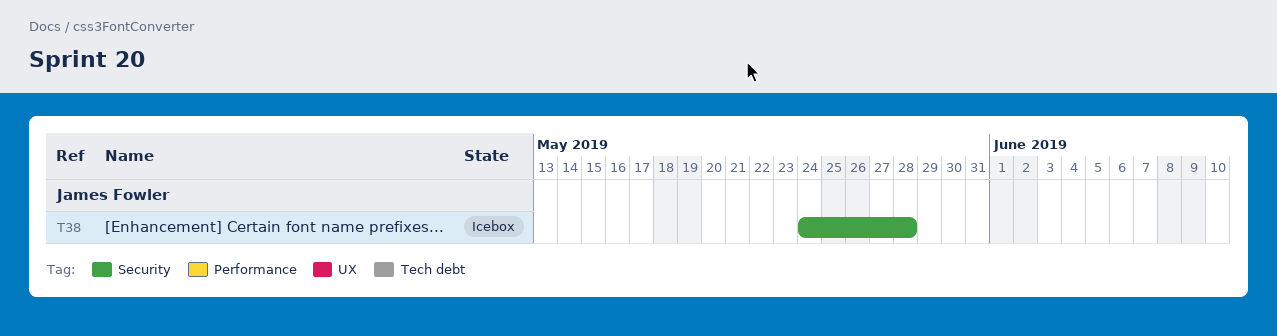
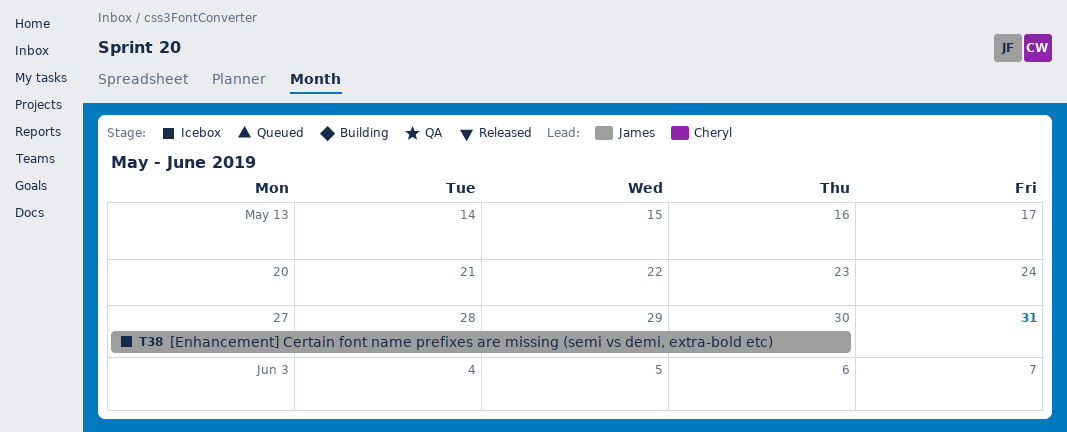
T38, start: May 24 -> May 27
T38, due: May 28 -> May 30

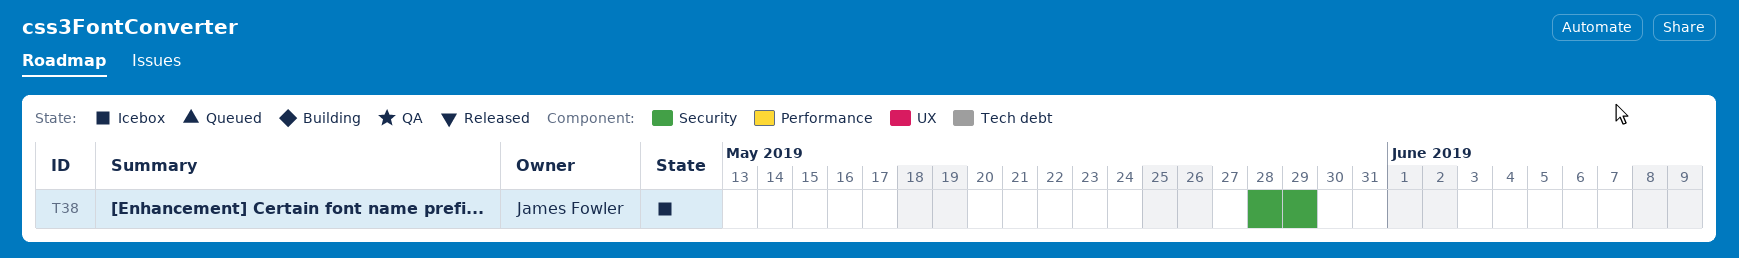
T38, start: May 27 -> May 28
T38, due: May 30 -> May 29

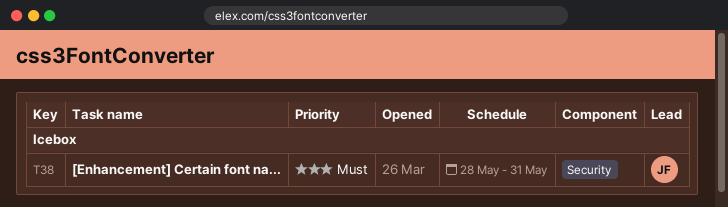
T38, due: May 29 -> May 31

